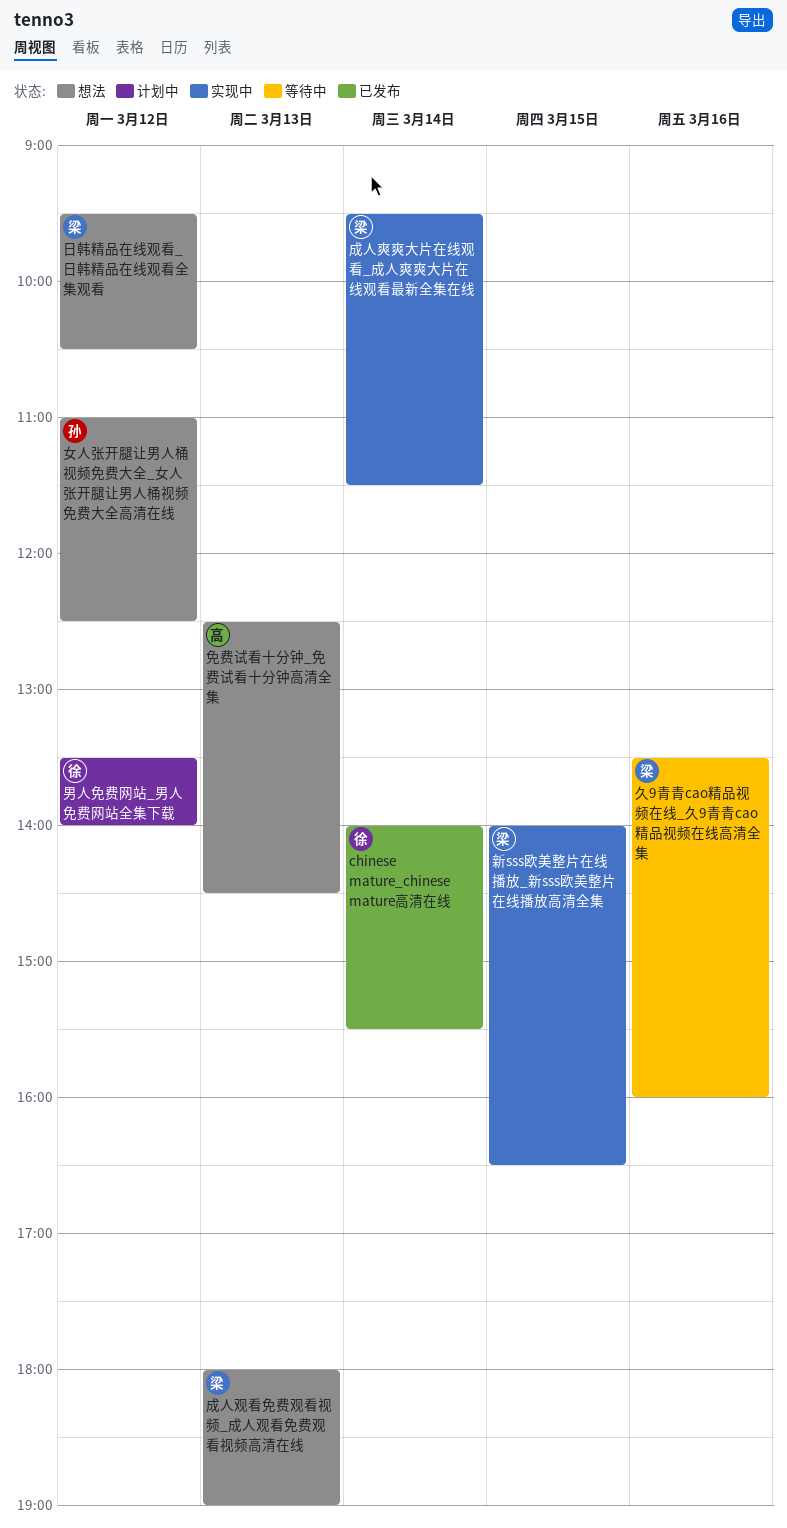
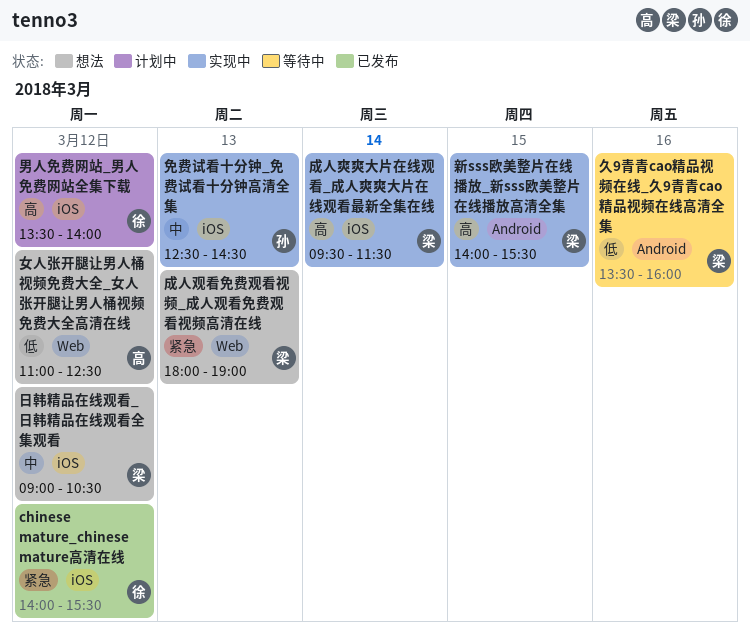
chinese mature_chinese mature高清在线, day: Mar 14 -> Mar 12
免费试看十分钟_免费试看十分钟高清全集, status: 想法 -> 实现中
免费试看十分钟_免费试看十分钟高清全集, owner: 高 -> 孙
女人张开腿让男人桶视频免费大全_女人张开腿让男人桶视频免费大全高清在线, owner: 孙 -> 高
新sss欧美整片在线播放_新sss欧美整片在线播放高清全集, ends: 16:30 -> 15:30
日韩精品在线观看_日韩精品在线观看全集观看, begins: 09:30 -> 09:00

